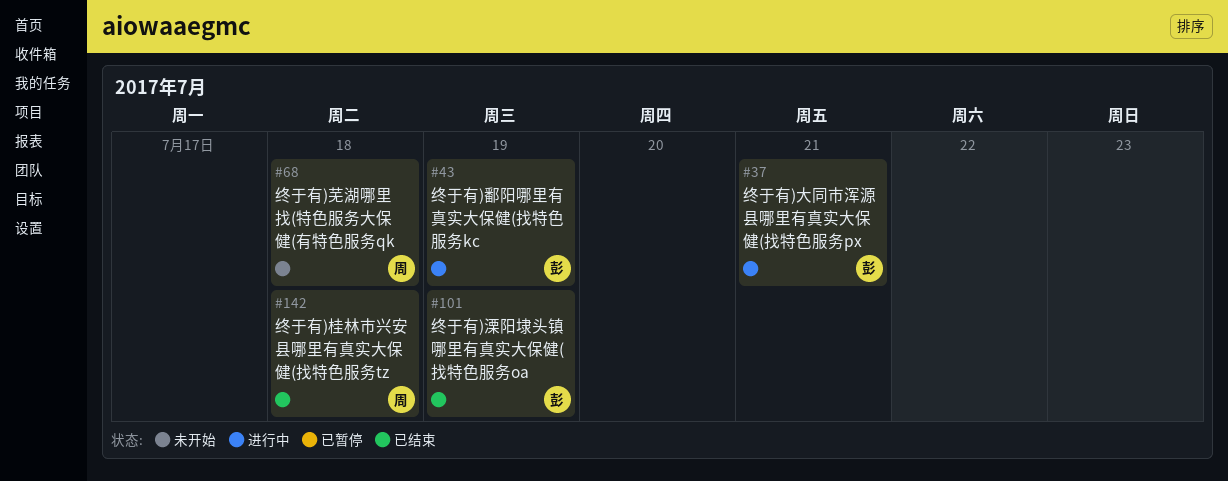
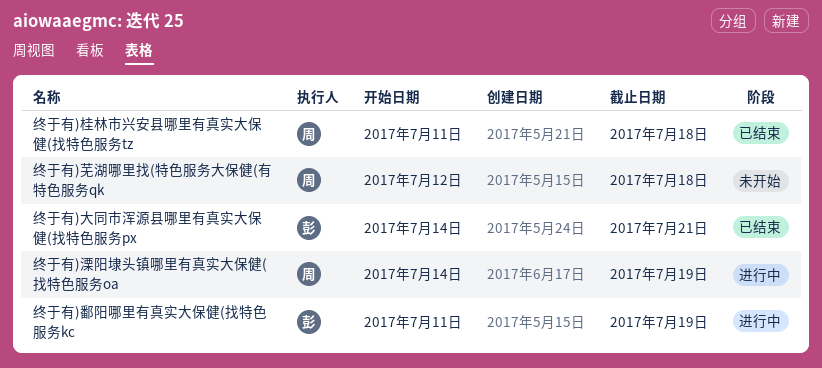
终于有)大同市浑源县哪里有真实大保健(找特色服务px, status: 进行中 -> 已结束
终于有)溧阳埭头镇哪里有真实大保健(找特色服务oa, status: 已结束 -> 进行中
终于有)溧阳埭头镇哪里有真实大保健(找特色服务oa, owner: 彭 -> 周

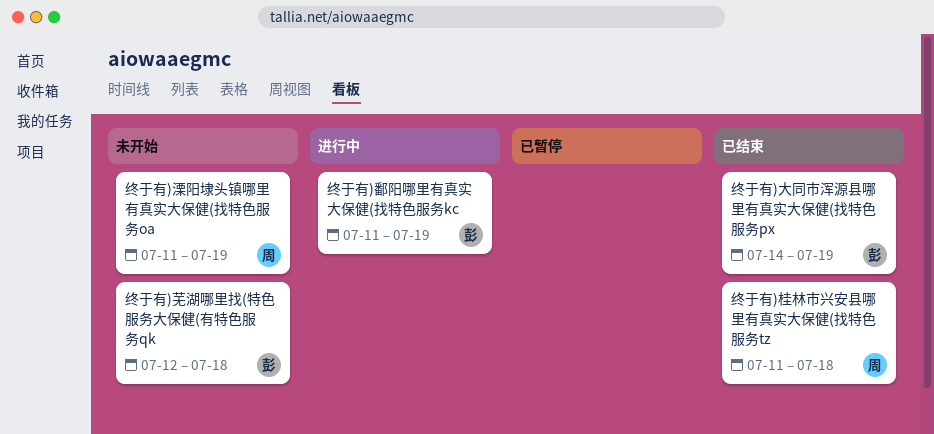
终于有)大同市浑源县哪里有真实大保健(找特色服务px, due: Jul 21 -> Jul 19
终于有)溧阳埭头镇哪里有真实大保健(找特色服务oa, status: 进行中 -> 未开始
终于有)溧阳埭头镇哪里有真实大保健(找特色服务oa, start: Jul 14 -> Jul 11
终于有)芜湖哪里找(特色服务大保健(有特色服务qk, owner: 周 -> 彭

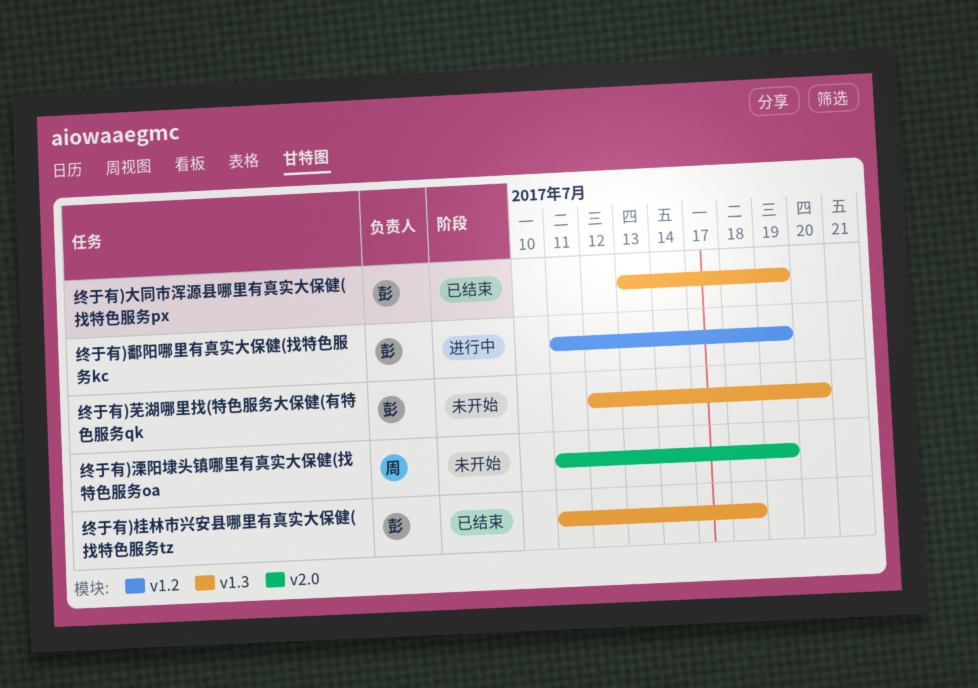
终于有)大同市浑源县哪里有真实大保健(找特色服务px, start: Jul 14 -> Jul 13
终于有)桂林市兴安县哪里有真实大保健(找特色服务tz, owner: 周 -> 彭
终于有)芜湖哪里找(特色服务大保健(有特色服务qk, due: Jul 18 -> Jul 20

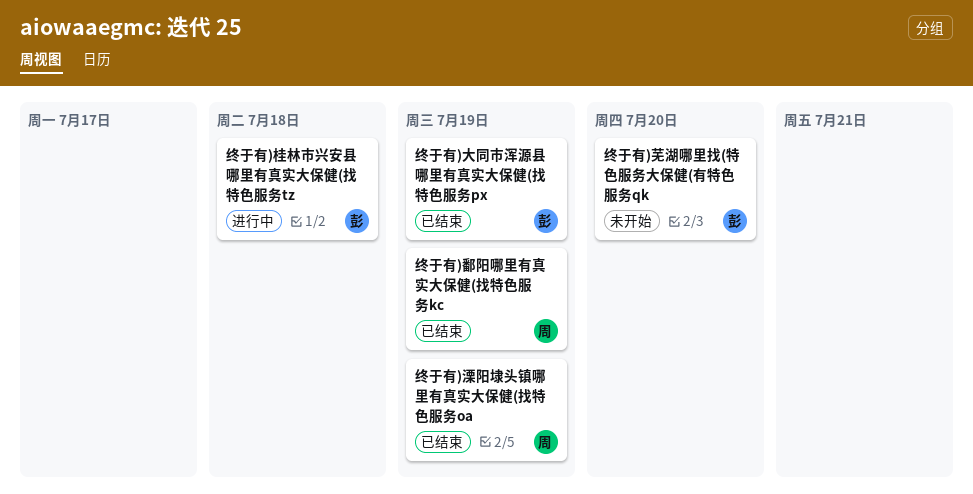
终于有)桂林市兴安县哪里有真实大保健(找特色服务tz, status: 已结束 -> 进行中
终于有)溧阳埭头镇哪里有真实大保健(找特色服务oa, status: 未开始 -> 已结束
终于有)鄱阳哪里有真实大保健(找特色服务kc, status: 进行中 -> 已结束
终于有)鄱阳哪里有真实大保健(找特色服务kc, owner: 彭 -> 周

